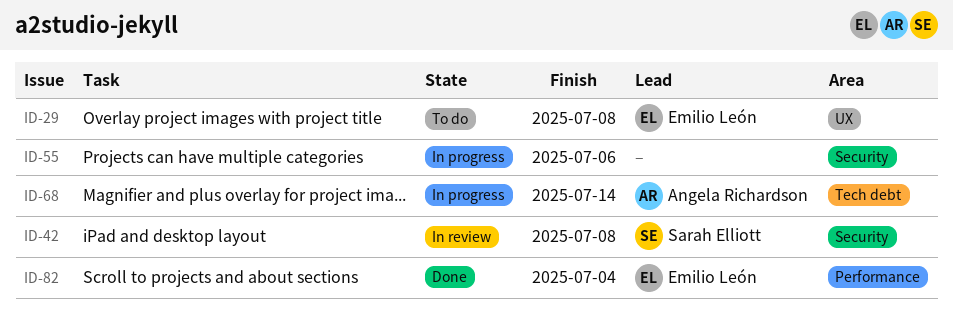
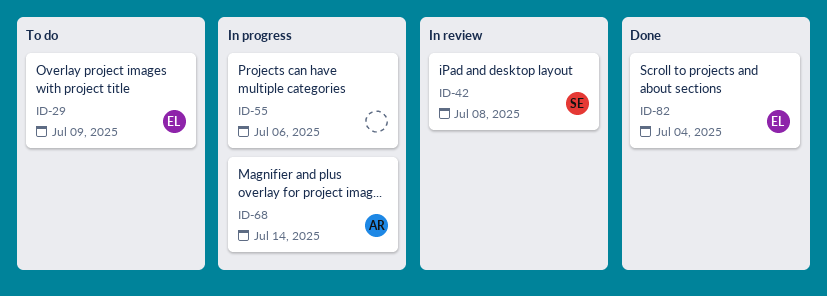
ID-29, due: Jul 8 -> Jul 9

